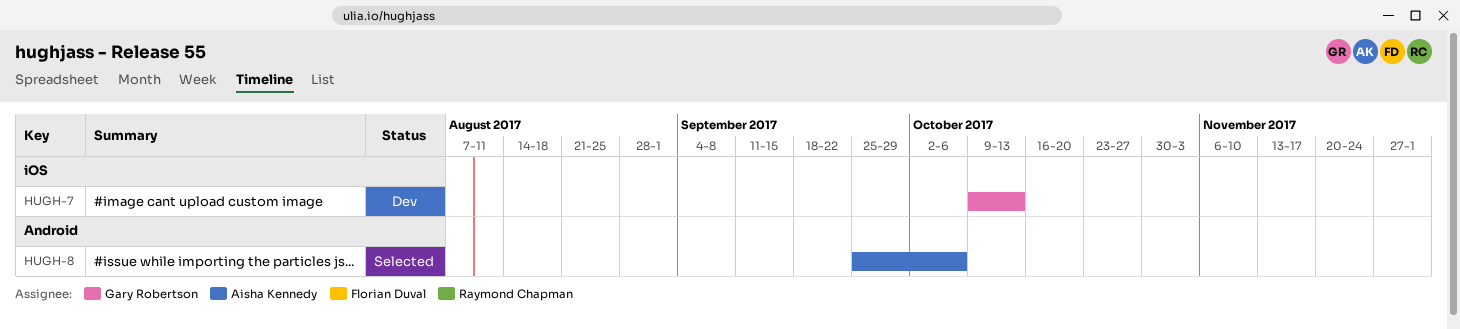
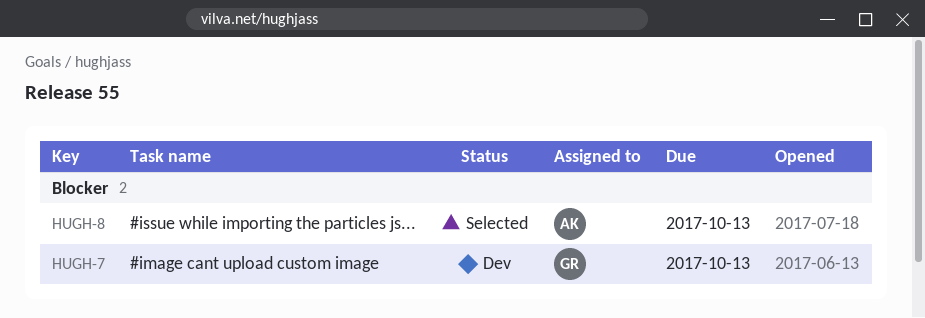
HUGH-8, due: Oct 6 -> Oct 13

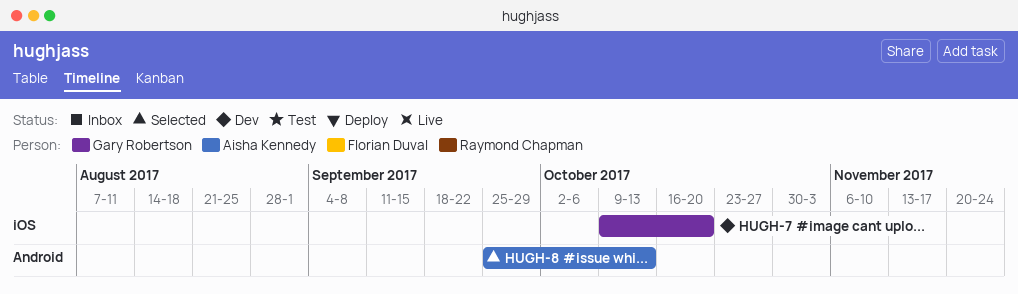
HUGH-7, due: Oct 13 -> Oct 20

